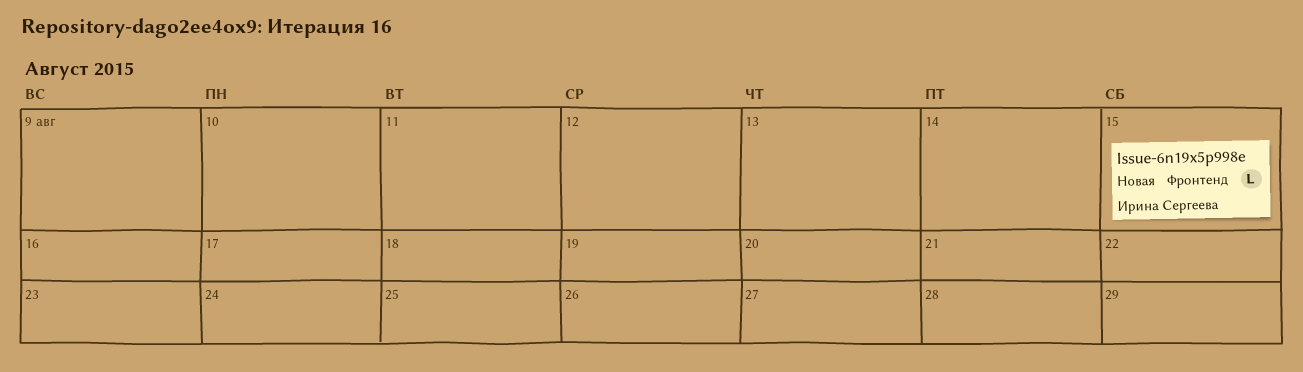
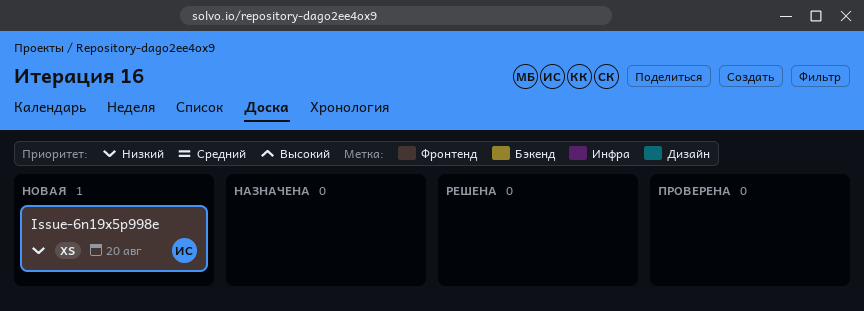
Issue-6n19x5p998e, estimate: L -> XS
Issue-6n19x5p998e, due: Aug 15 -> Aug 20

